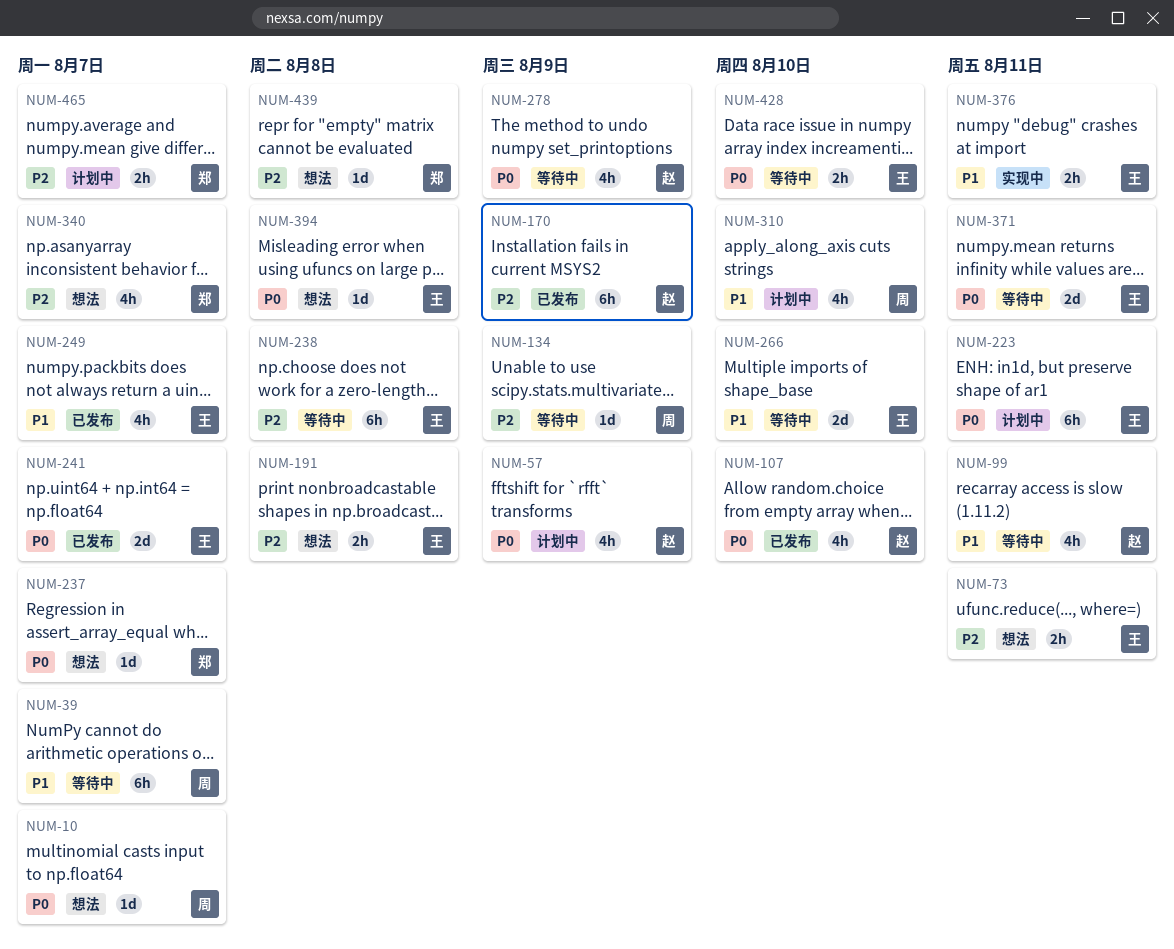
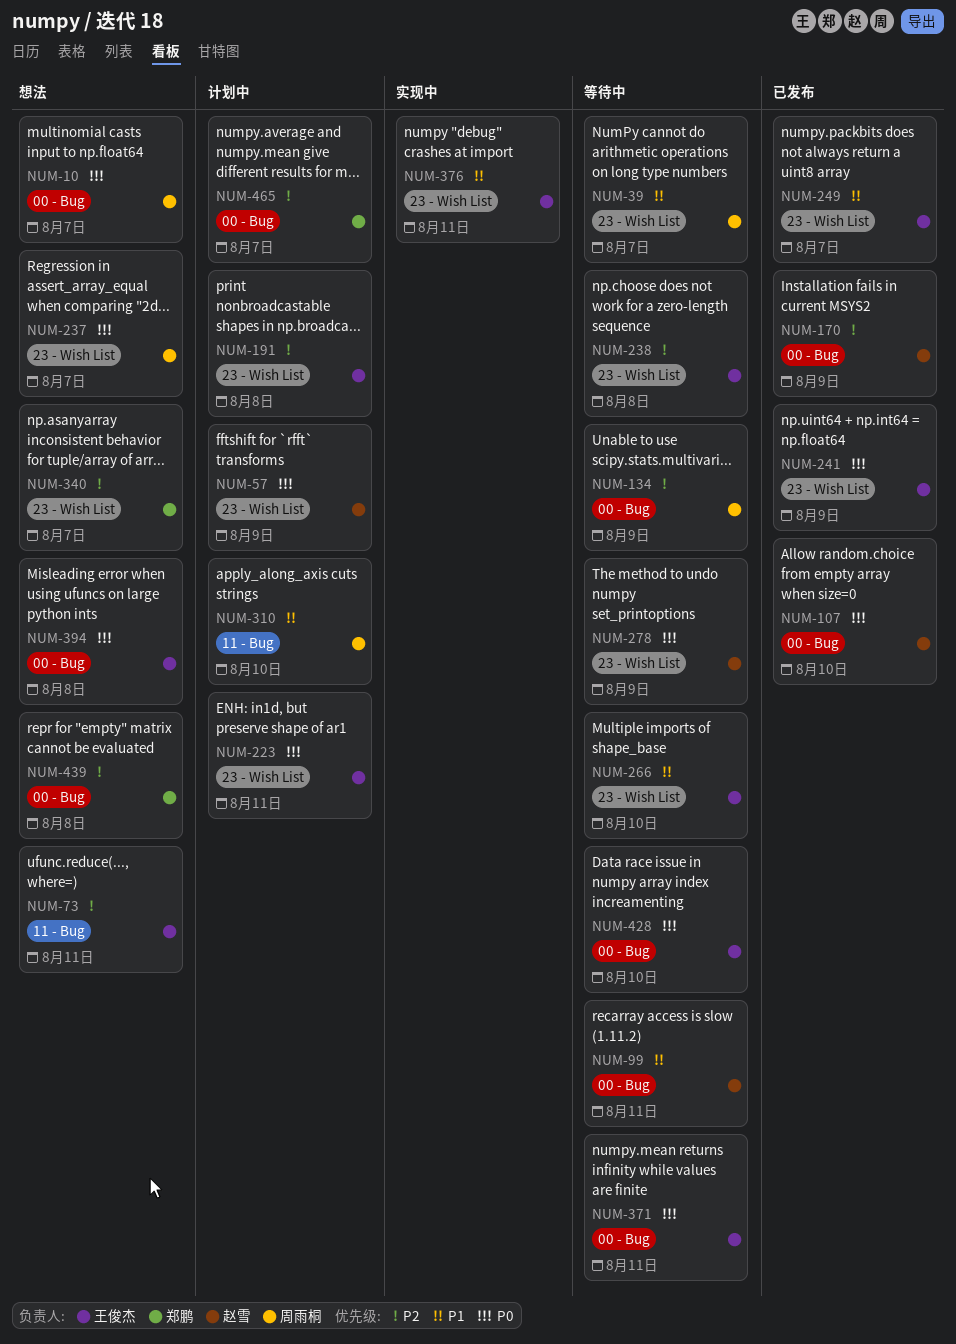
NUM-191, status: 想法 -> 计划中
NUM-237, owner: 郑鹏 -> 周雨桐
NUM-241, due: Aug 7 -> Aug 9

